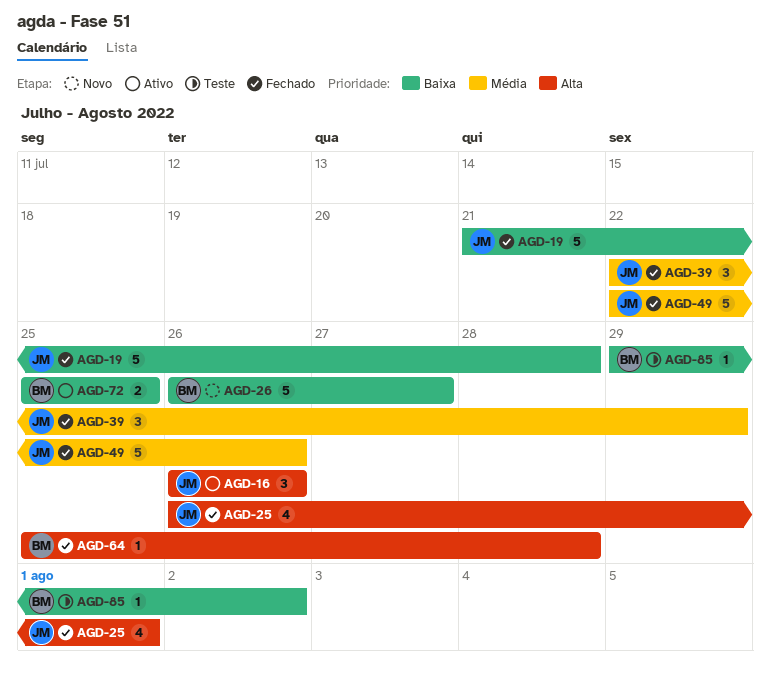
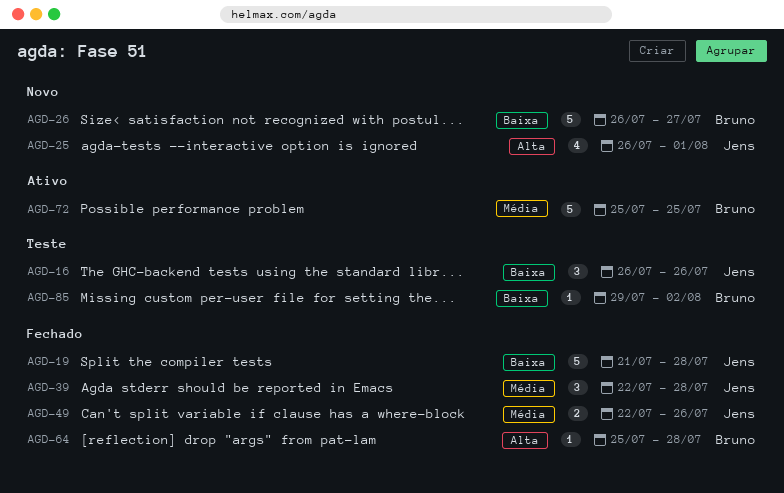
AGD-16, status: Ativo -> Teste
AGD-16, priority: Alta -> Baixa
AGD-25, status: Fechado -> Novo
AGD-39, due: Jul 29 -> Jul 28
AGD-49, estimate: 5 -> 2
AGD-72, priority: Baixa -> Média
AGD-72, estimate: 2 -> 5

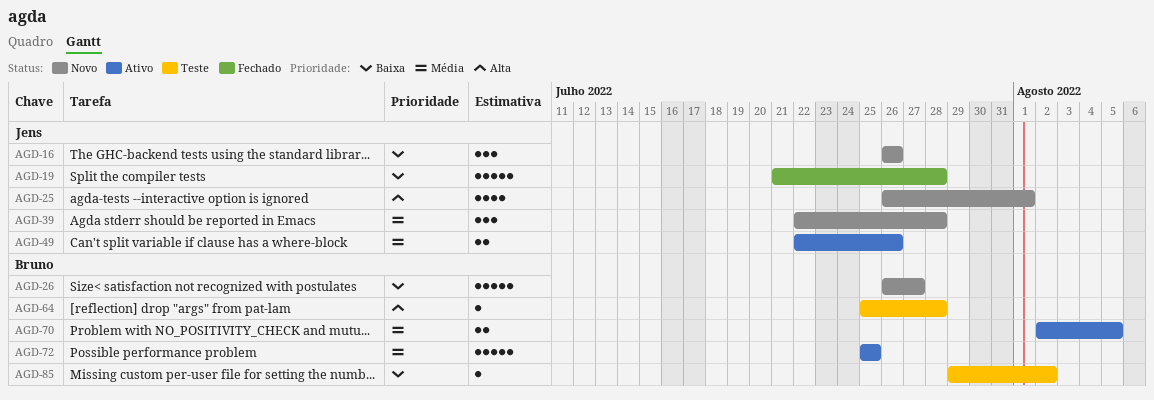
AGD-16, status: Teste -> Novo
AGD-39, status: Fechado -> Novo
AGD-49, status: Fechado -> Ativo
AGD-64, status: Fechado -> Teste
AGD-70: none -> present

